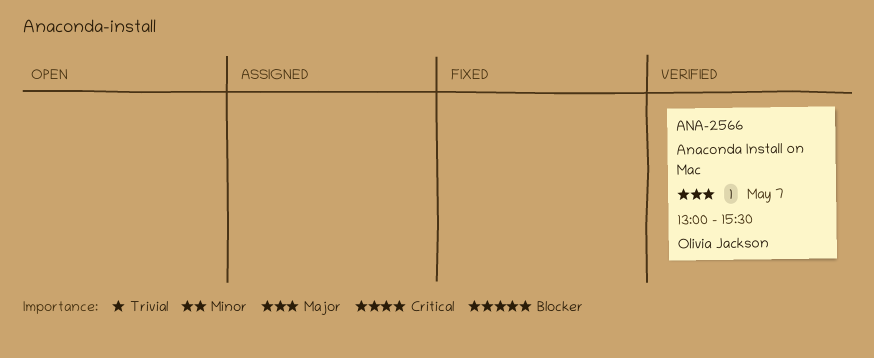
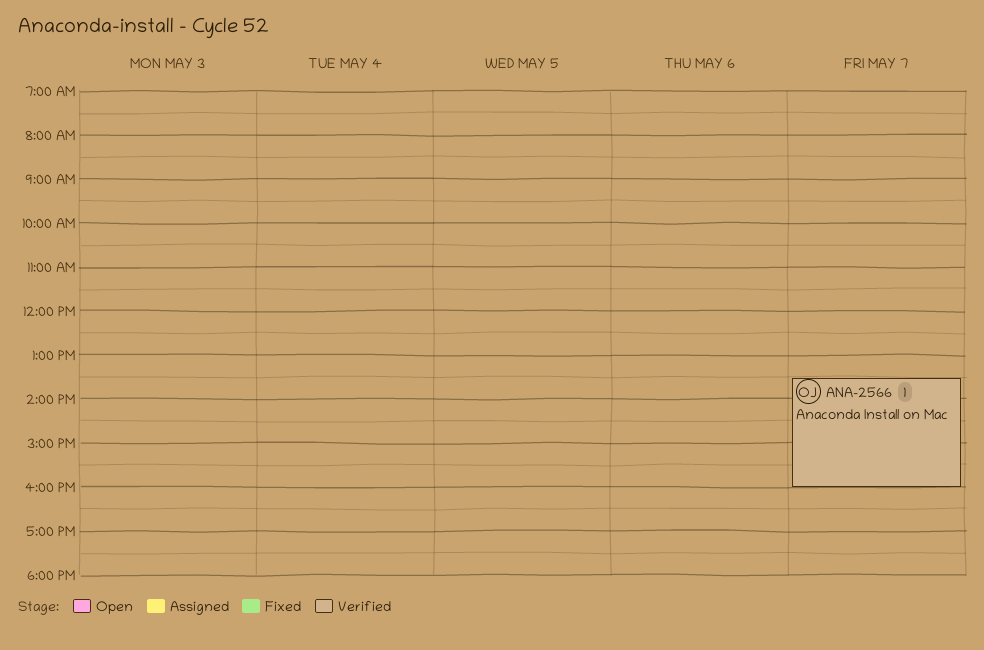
ANA-2566, begins: 13:00 -> 13:30
ANA-2566, ends: 15:30 -> 16:00

